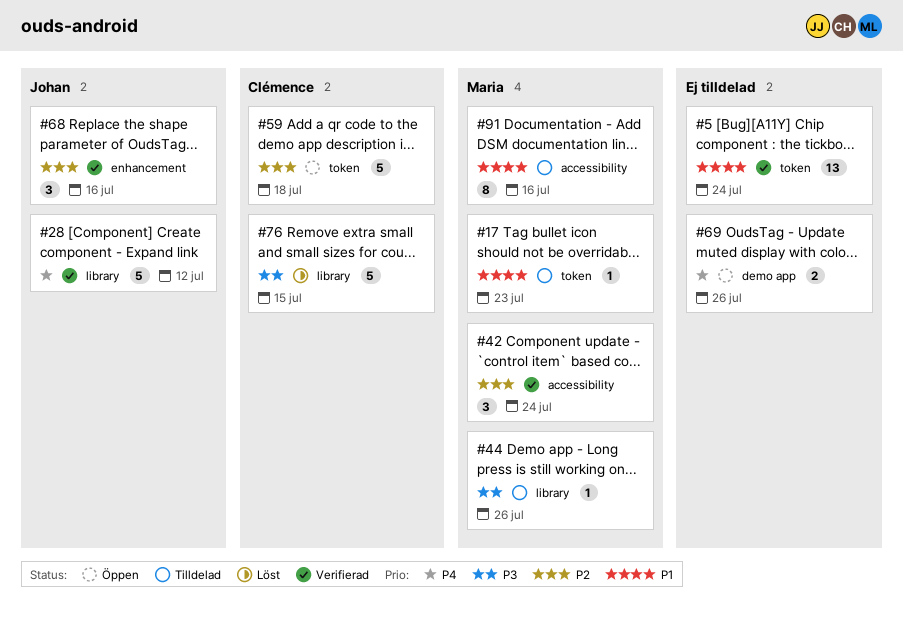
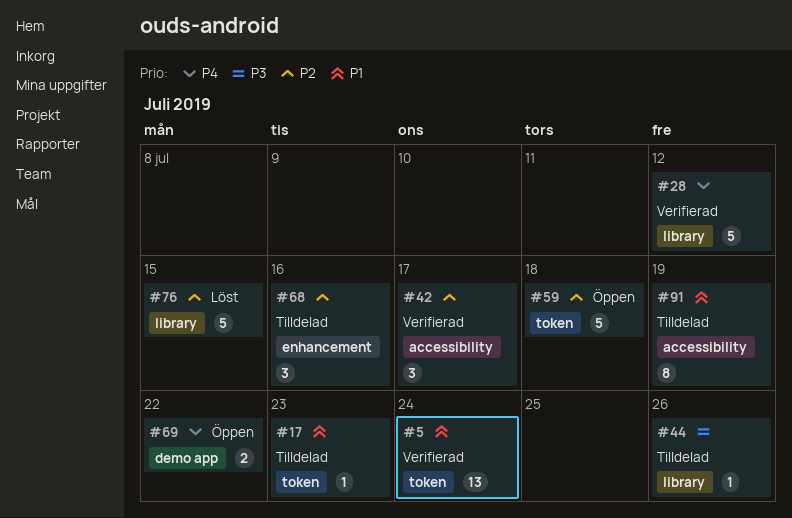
#42, due: Jul 24 -> Jul 17
#68, status: Verifierad -> Tilldelad
#69, due: Jul 26 -> Jul 22
#76, priority: P3 -> P2
#91, due: Jul 16 -> Jul 19

